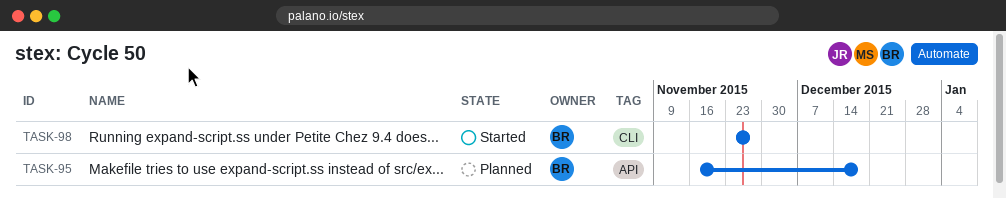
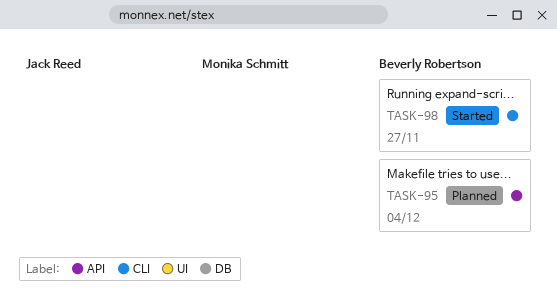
TASK-95, due: Dec 18 -> Dec 4

